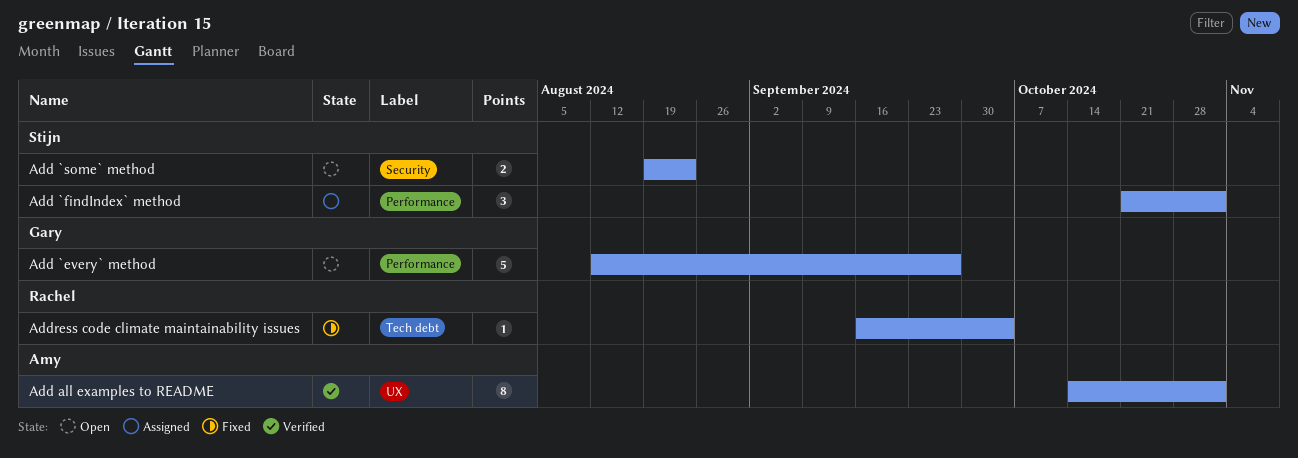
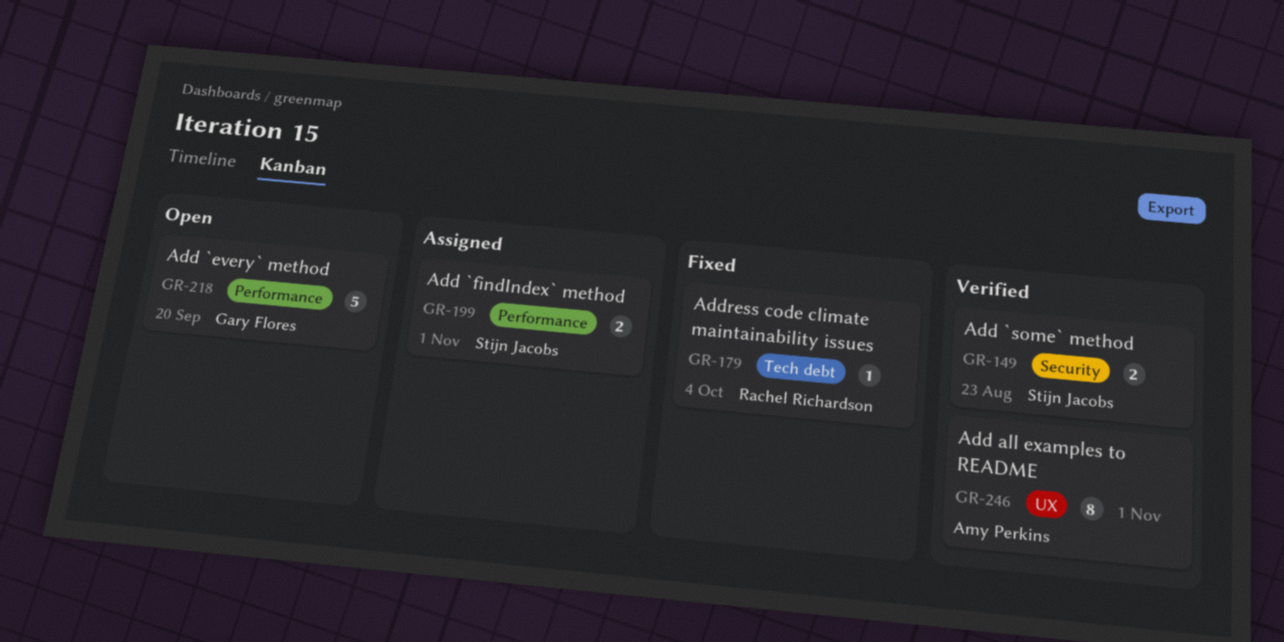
Add `every` method, due: Sep 27 -> Sep 20
Add `findIndex` method, estimate: 3 -> 2
Add `some` method, status: Open -> Verified

